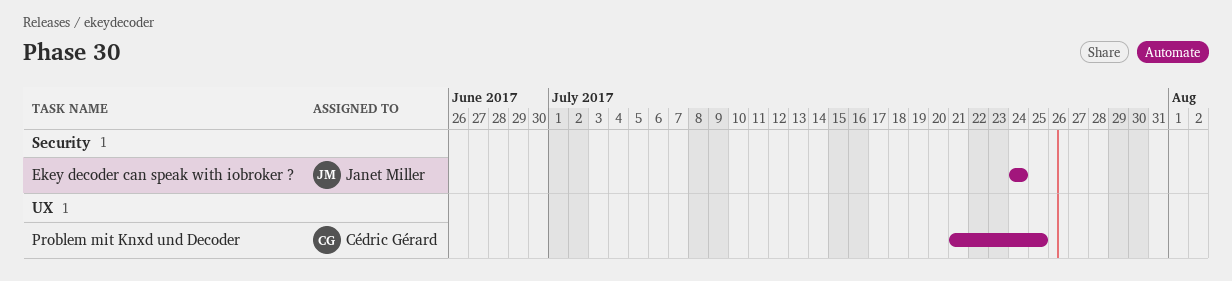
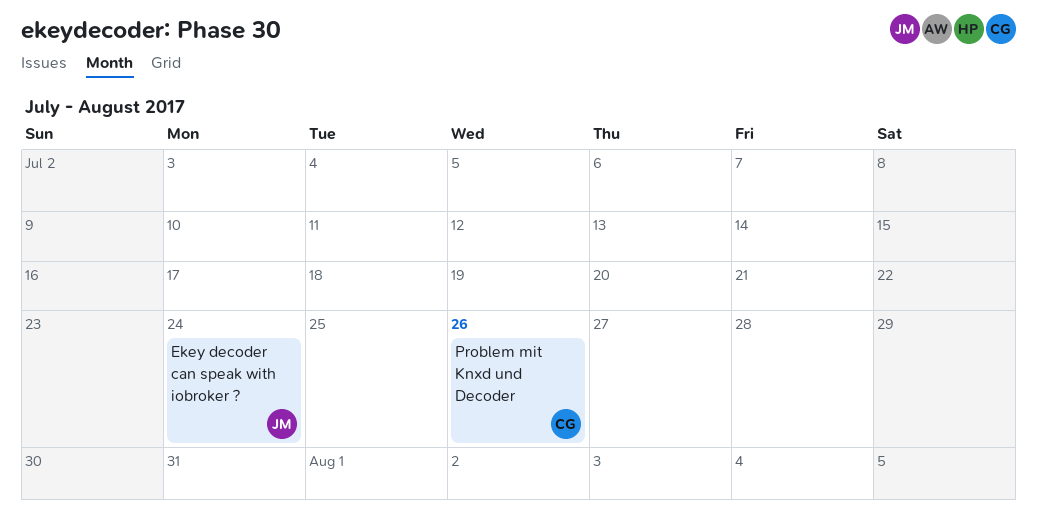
Problem mit Knxd und Decoder, due: Jul 25 -> Jul 26

